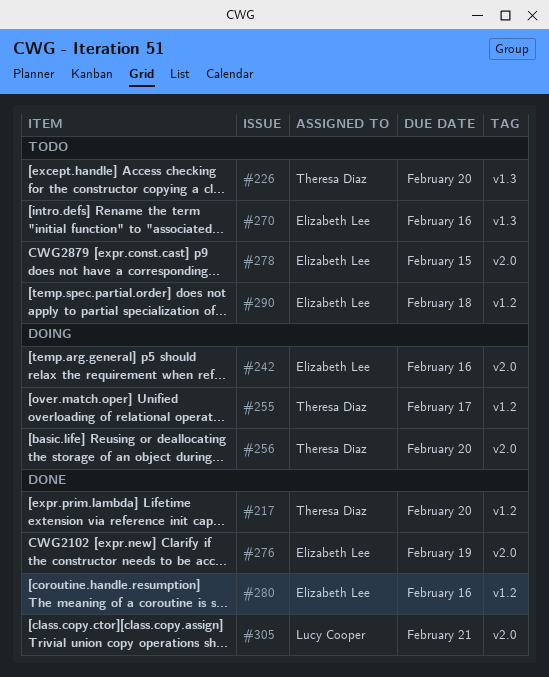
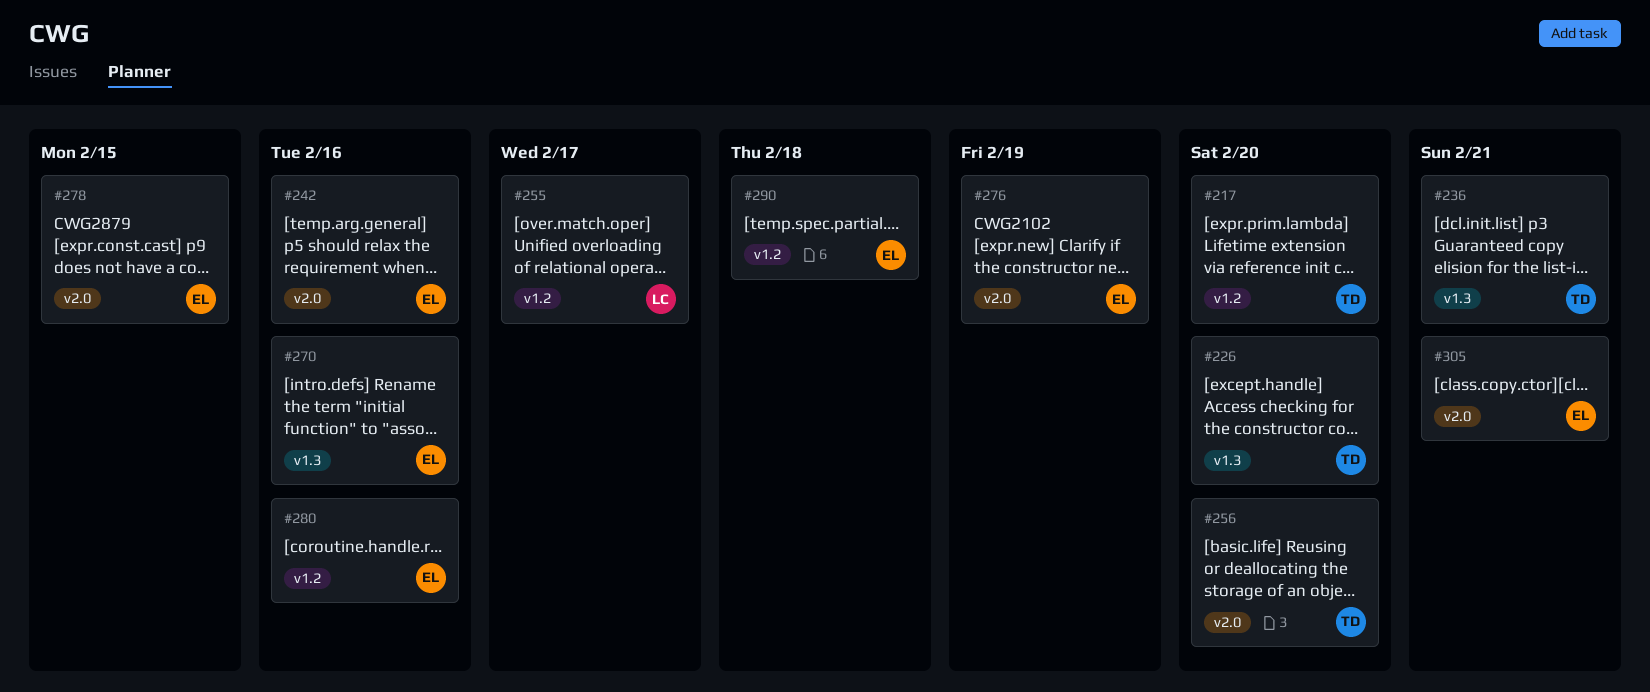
#236: none -> present
#255, owner: Theresa Diaz -> Lucy Cooper
#305, owner: Lucy Cooper -> Elizabeth Lee

